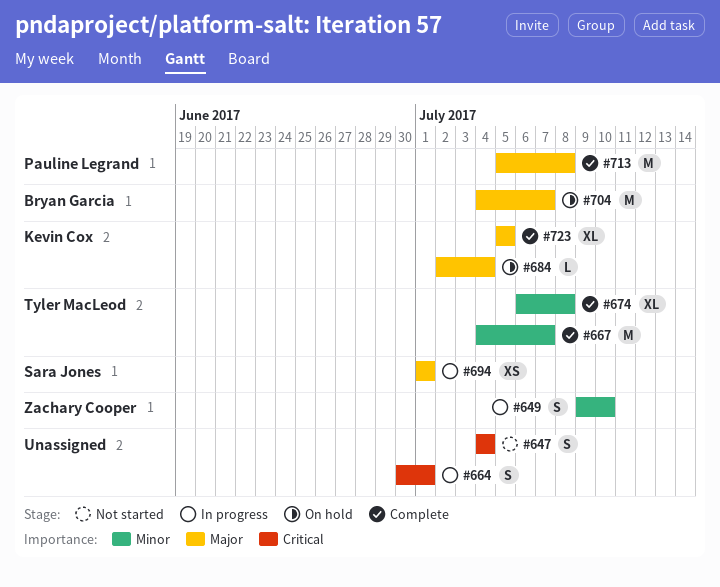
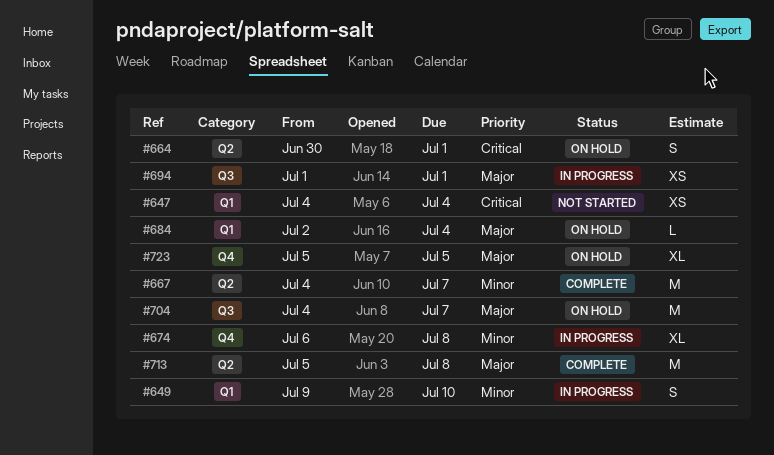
#647, estimate: S -> XS
#664, status: In progress -> On hold
#674, status: Complete -> In progress
#723, status: Complete -> On hold

